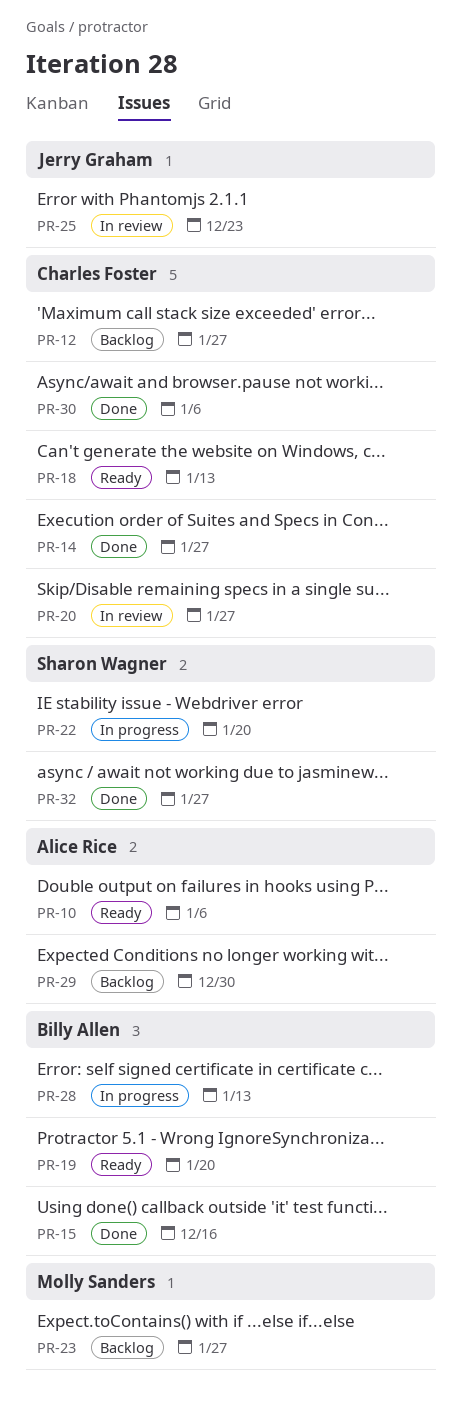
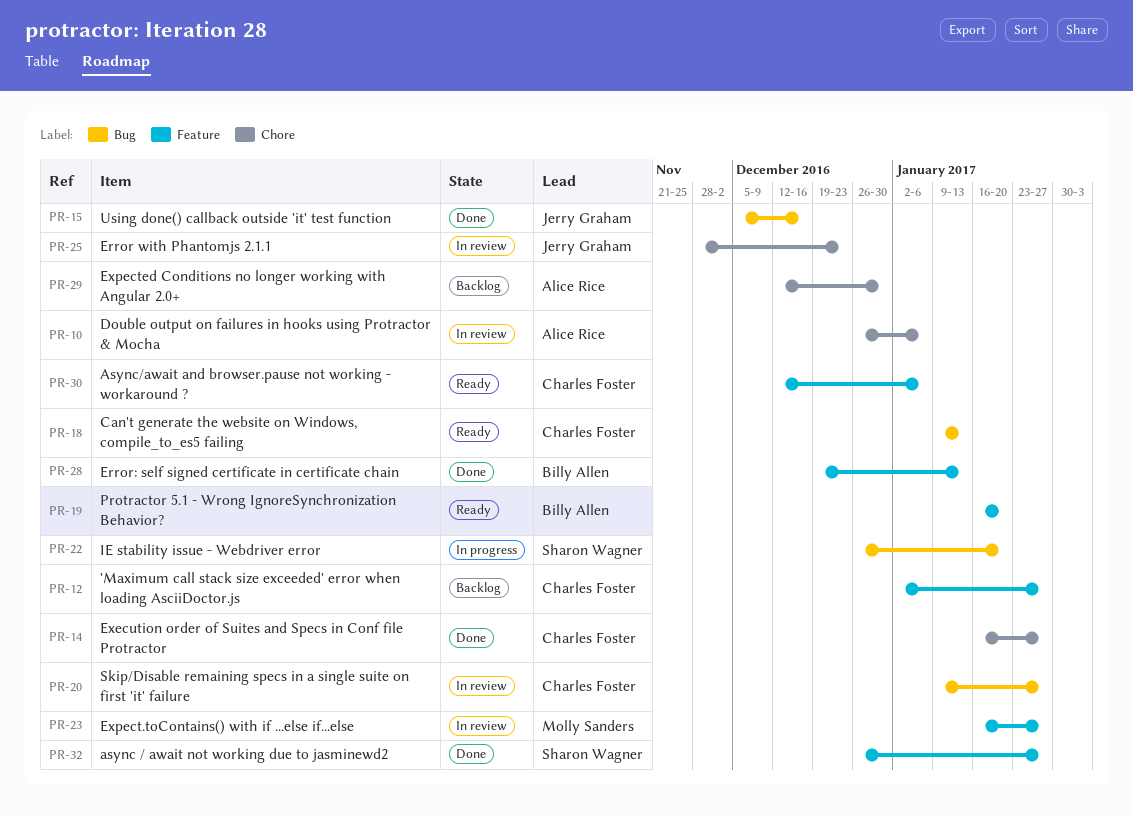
PR-10, status: Ready -> In review
PR-15, owner: Billy Allen -> Jerry Graham
PR-23, status: Backlog -> In review
PR-28, status: In progress -> Done
PR-30, status: Done -> Ready

